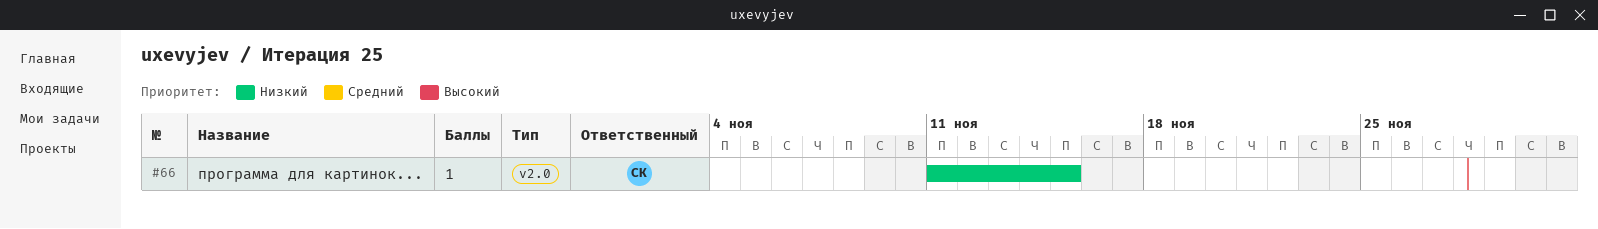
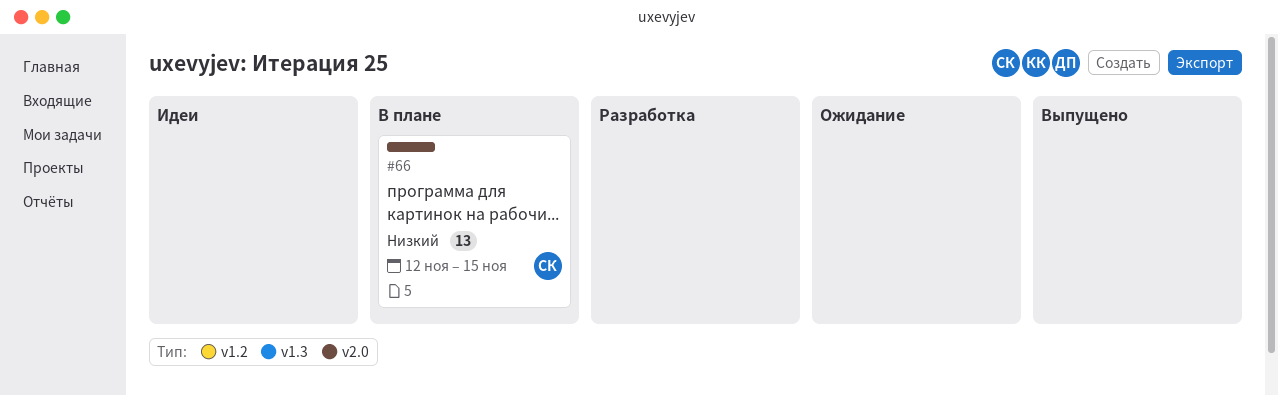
#66, estimate: 1 -> 13
#66, start: Nov 11 -> Nov 12

